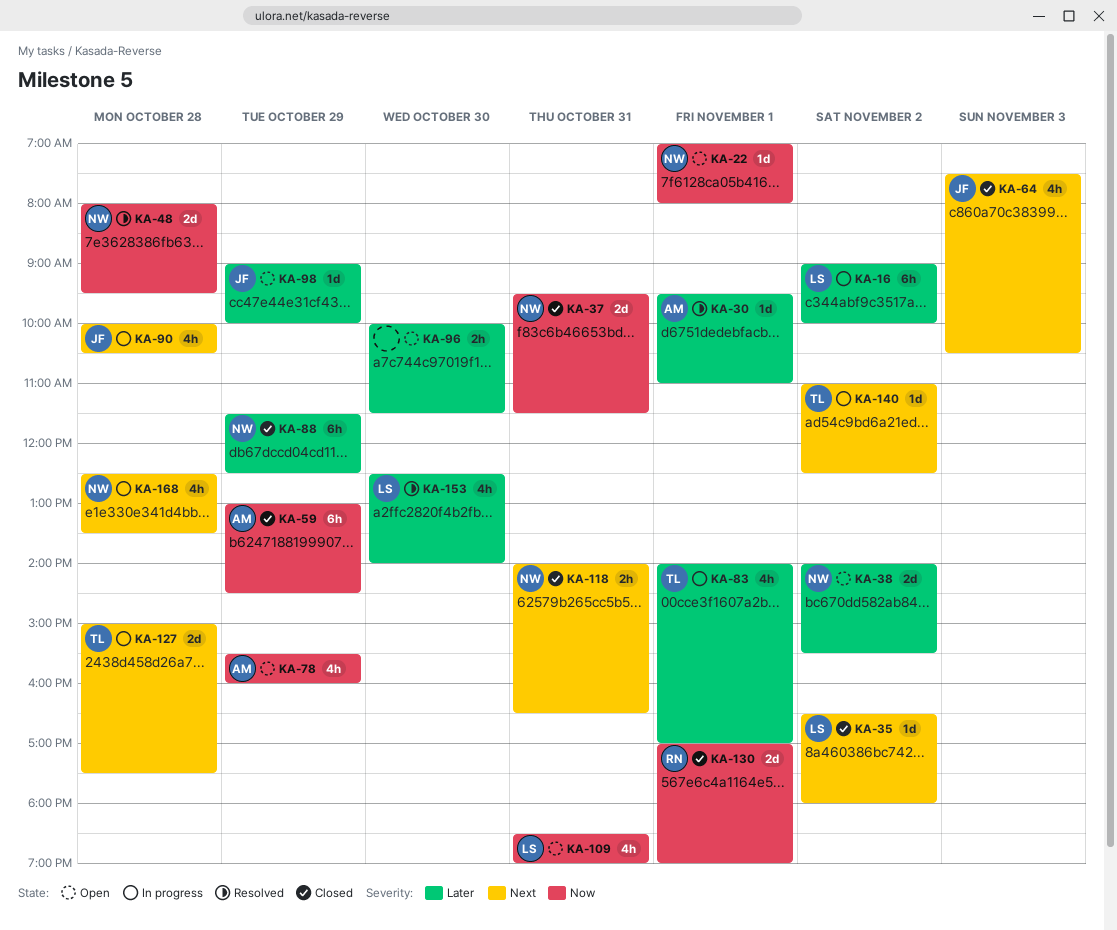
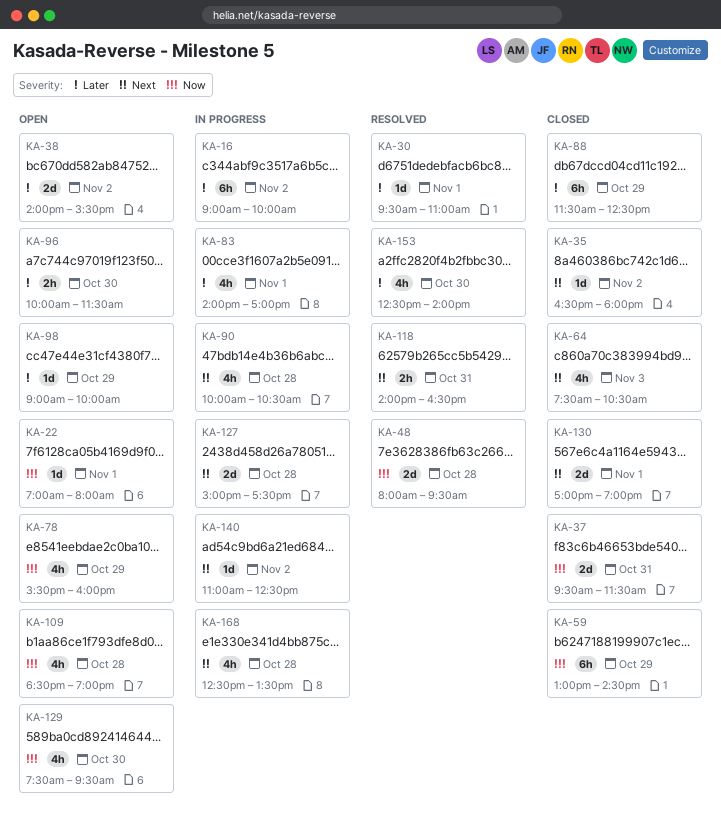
KA-109, day: Oct 31 -> Oct 28
KA-118, status: Closed -> Resolved
KA-129: none -> present
KA-130, priority: Now -> Next

